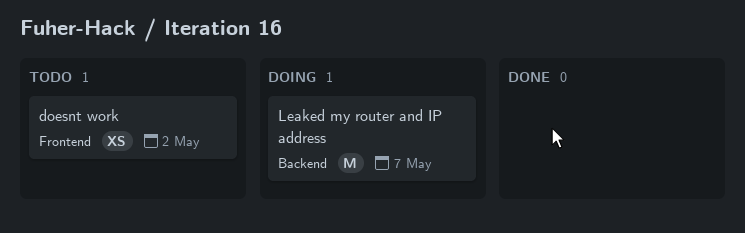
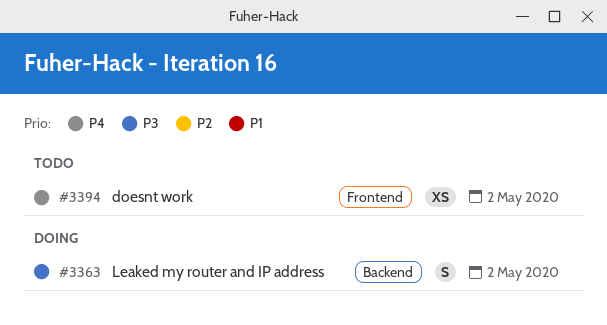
Leaked my router and IP address, estimate: M -> S
Leaked my router and IP address, due: May 7 -> May 2

